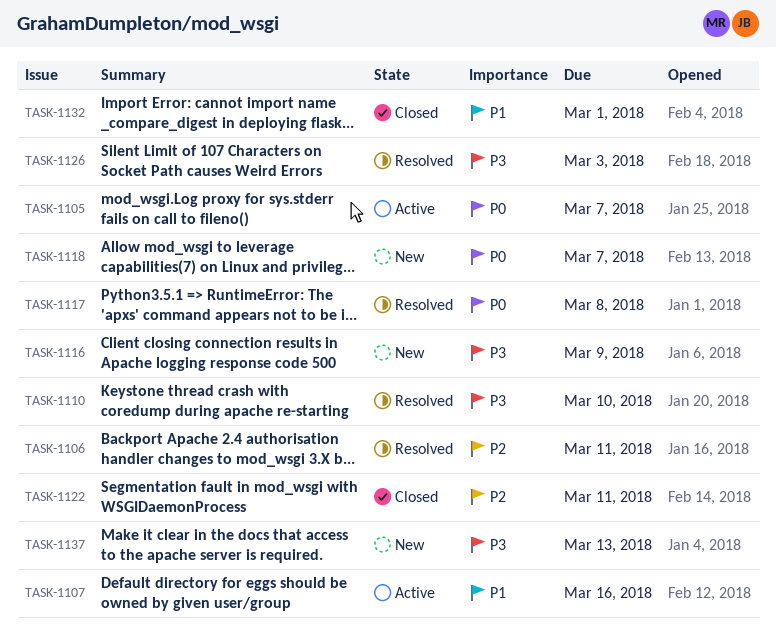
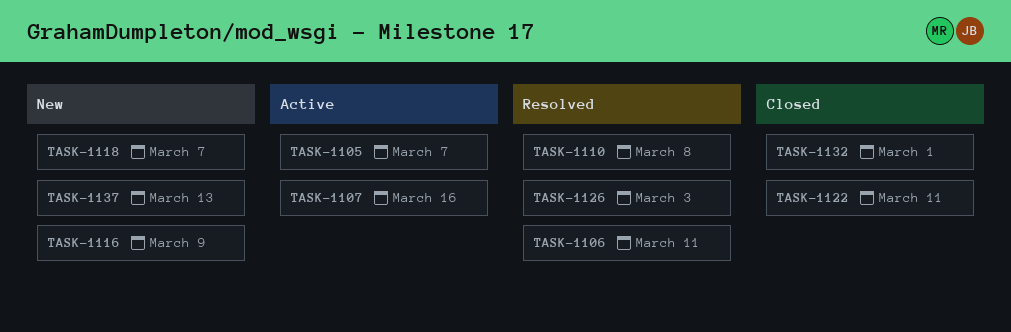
TASK-1110, due: Mar 10 -> Mar 8
TASK-1117: present -> none

